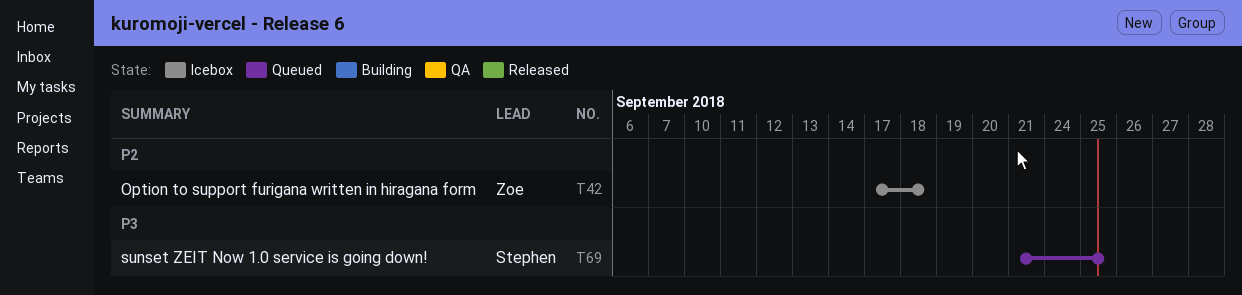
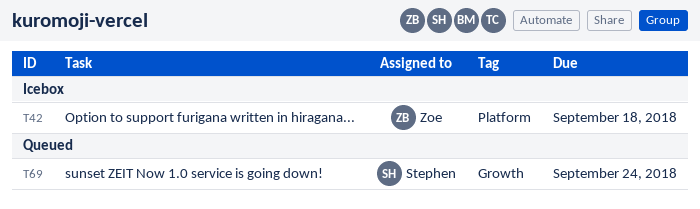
T69, due: Sep 25 -> Sep 24

